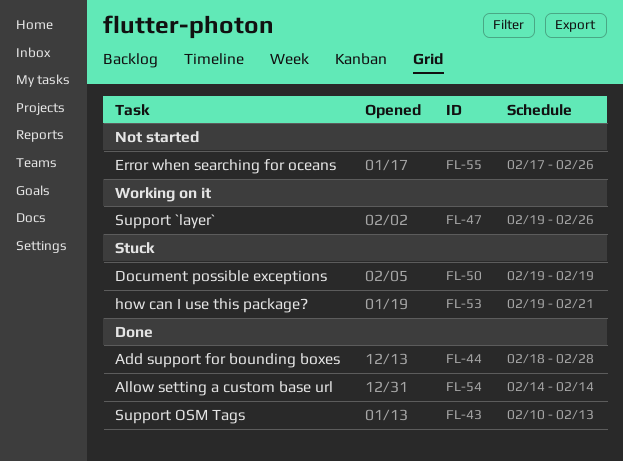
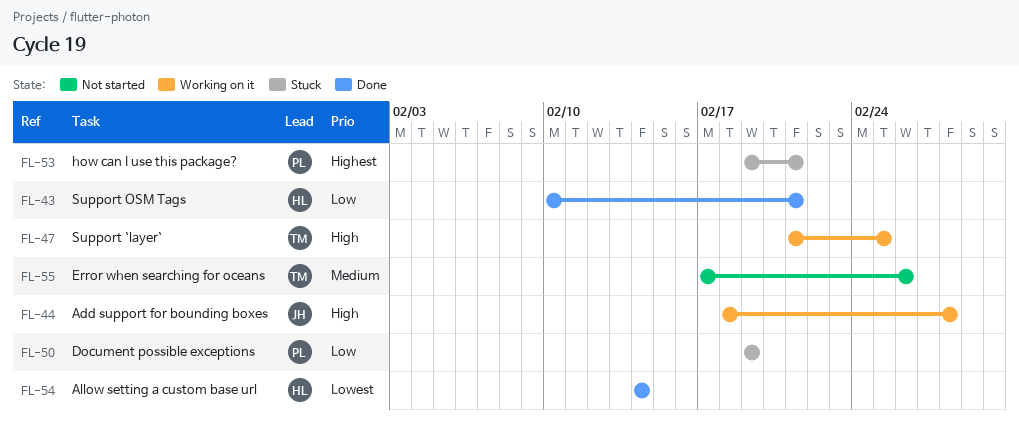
FL-43, due: Feb 13 -> Feb 21
FL-44, status: Done -> Working on it
FL-47, start: Feb 19 -> Feb 21
FL-47, due: Feb 26 -> Feb 25

